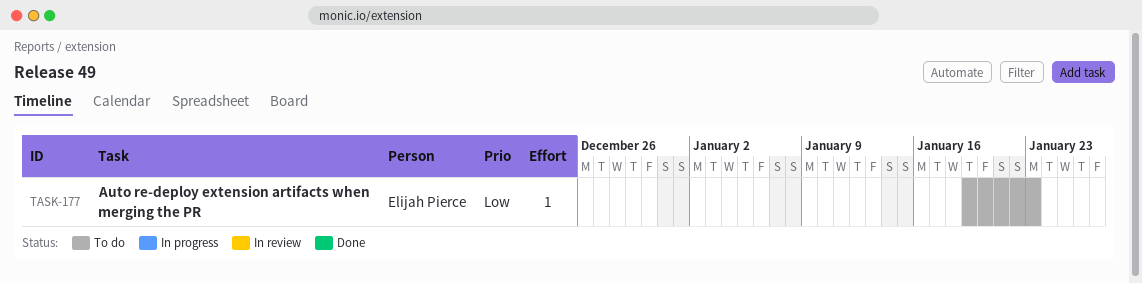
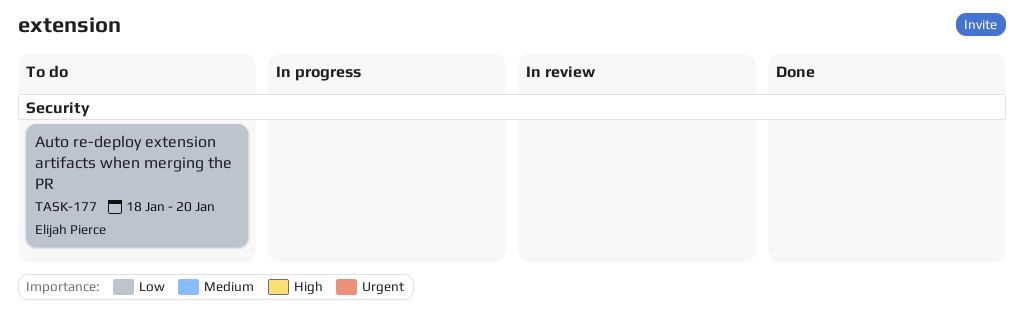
TASK-177, start: Jan 19 -> Jan 18
TASK-177, due: Jan 23 -> Jan 20

